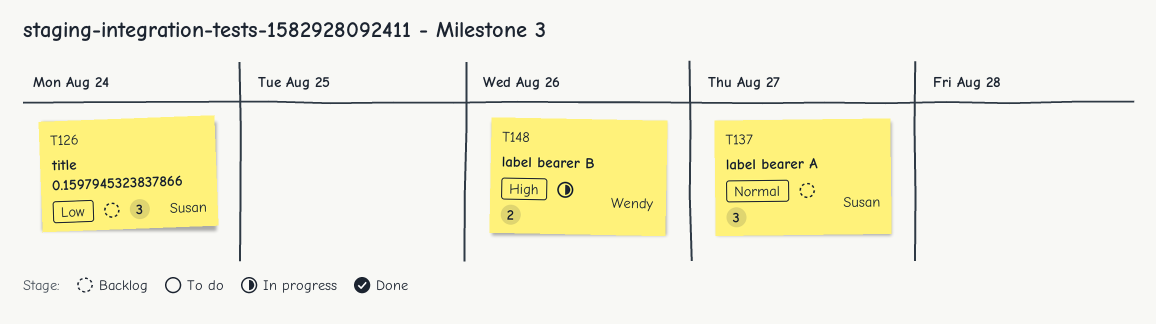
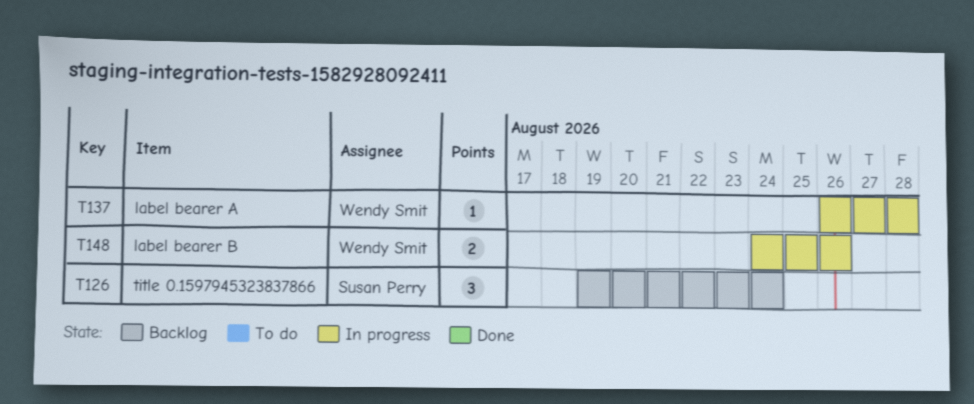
T137, status: Backlog -> In progress
T137, owner: Susan Perry -> Wendy Smit
T137, estimate: 3 -> 1
T137, due: Aug 27 -> Aug 28

